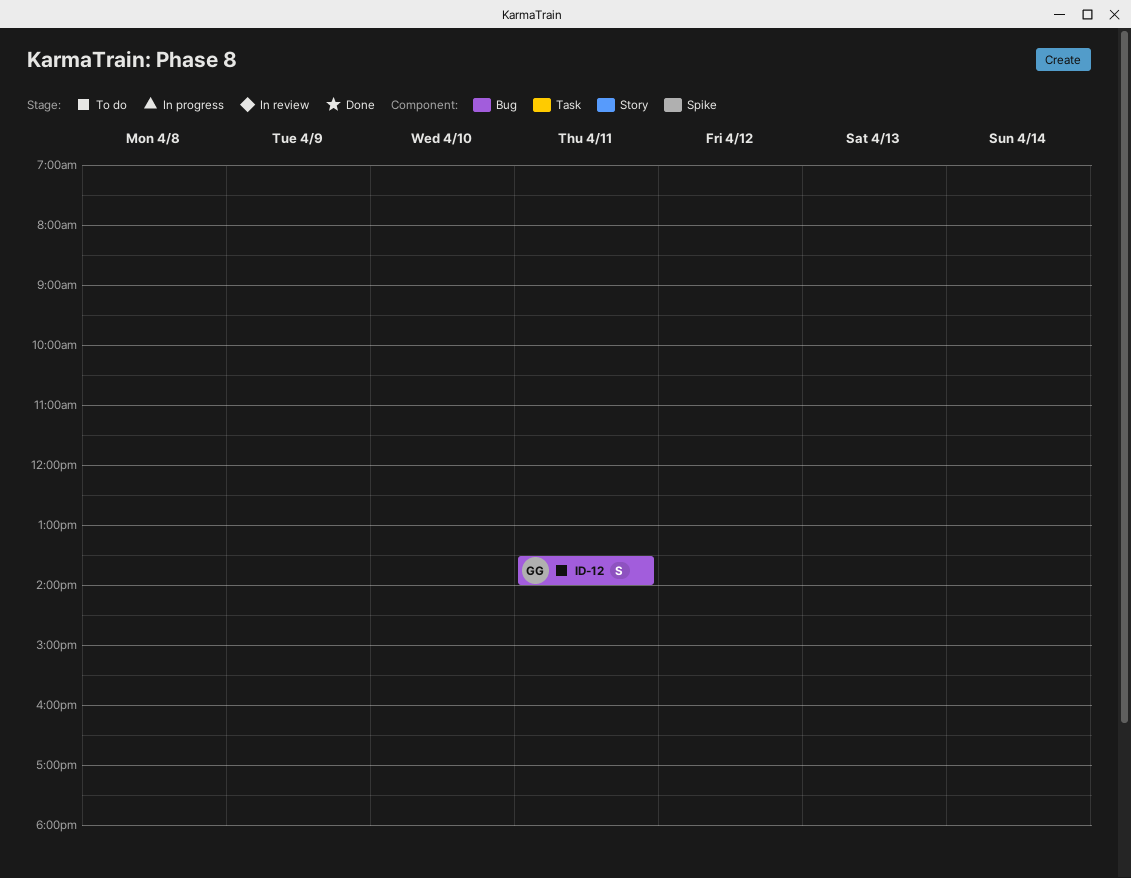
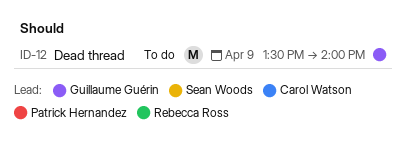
ID-12, estimate: S -> M
ID-12, day: Apr 11 -> Apr 9

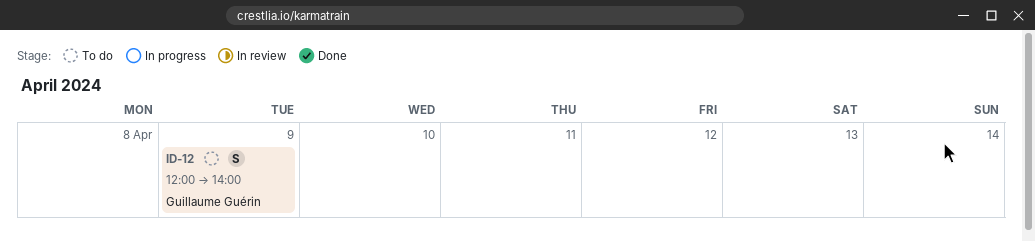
ID-12, estimate: M -> S
ID-12, begins: 13:30 -> 12:00

